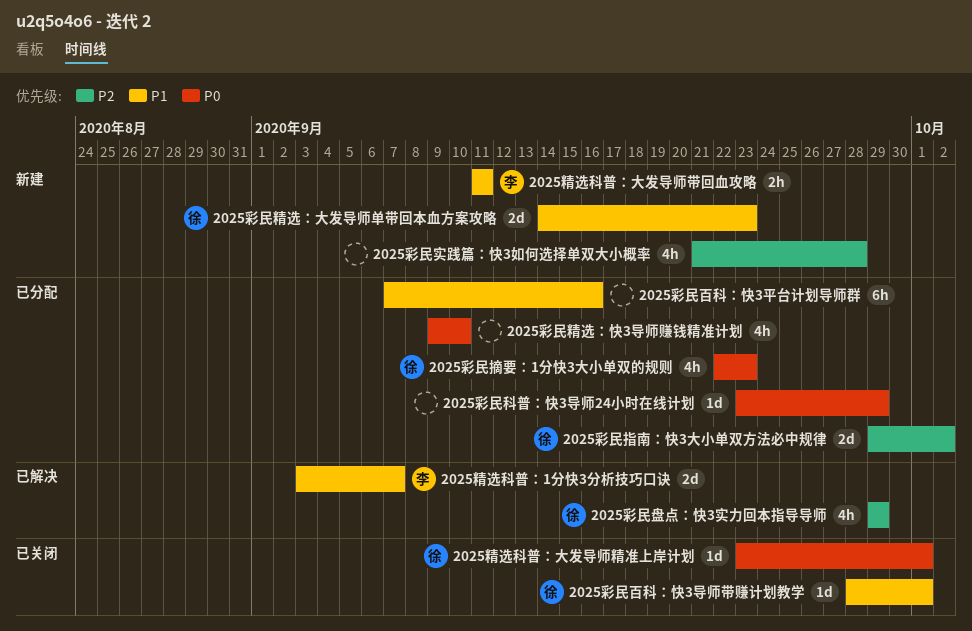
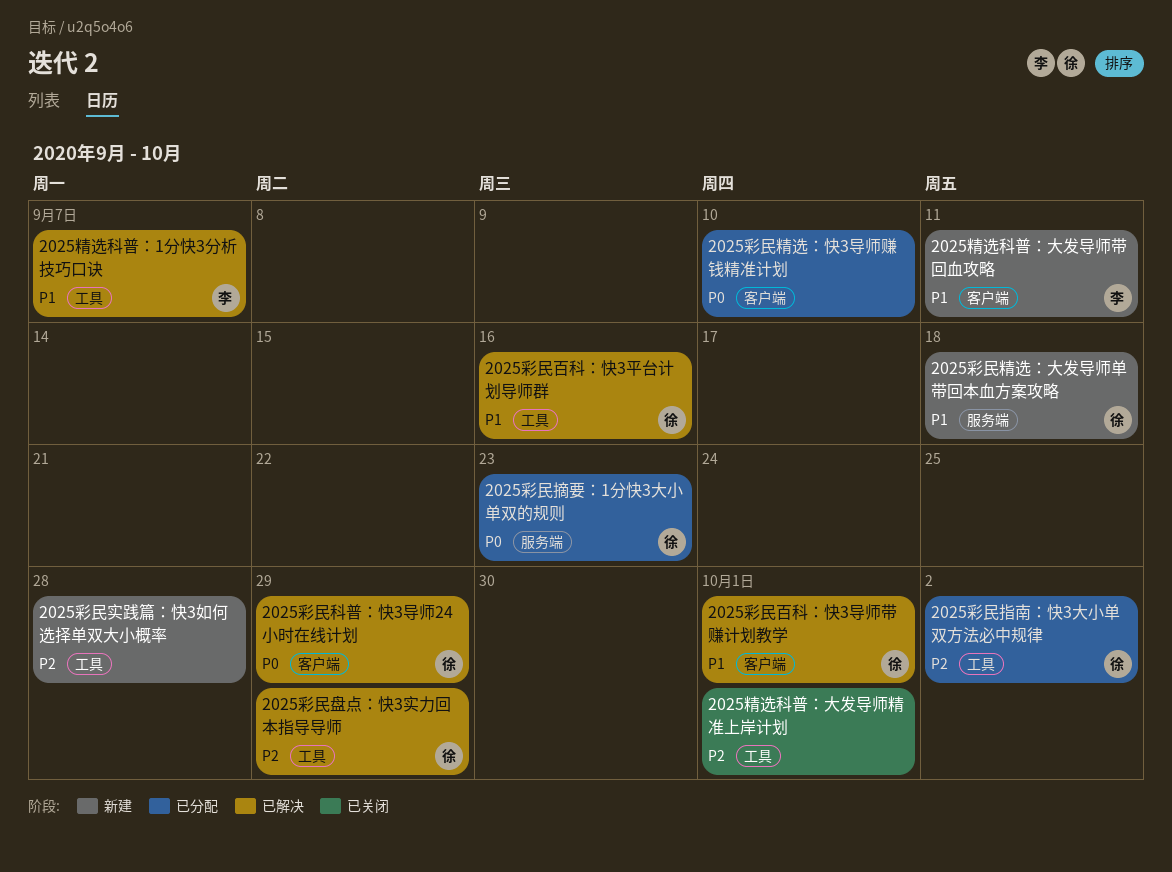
2025彩民百科：快3导师带赚计划教学, status: 已关闭 -> 已解决
2025彩民百科：快3平台计划导师群, status: 已分配 -> 已解决
2025彩民百科：快3平台计划导师群, owner: none -> 徐
2025彩民科普：快3导师24小时在线计划, status: 已分配 -> 已解决
2025彩民科普：快3导师24小时在线计划, owner: none -> 徐
2025彩民精选：大发导师单带回本血方案攻略, due: Sep 23 -> Sep 18
2025精选科普：大发导师精准上岸计划, owner: 徐 -> none
2025精选科普：大发导师精准上岸计划, priority: P0 -> P2

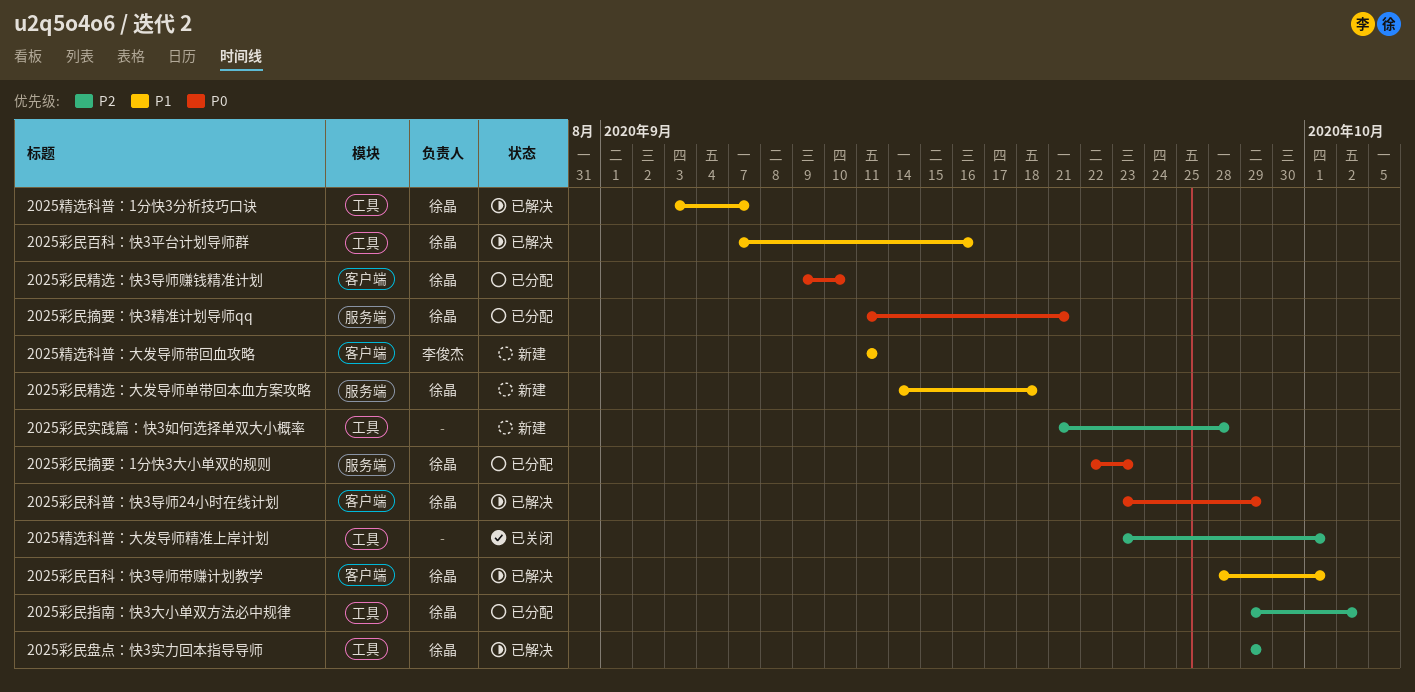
2025彩民摘要：快3精准计划导师qq: none -> present
2025彩民精选：快3导师赚钱精准计划, owner: none -> 徐晶
2025精选科普：1分快3分析技巧口诀, owner: 李俊杰 -> 徐晶

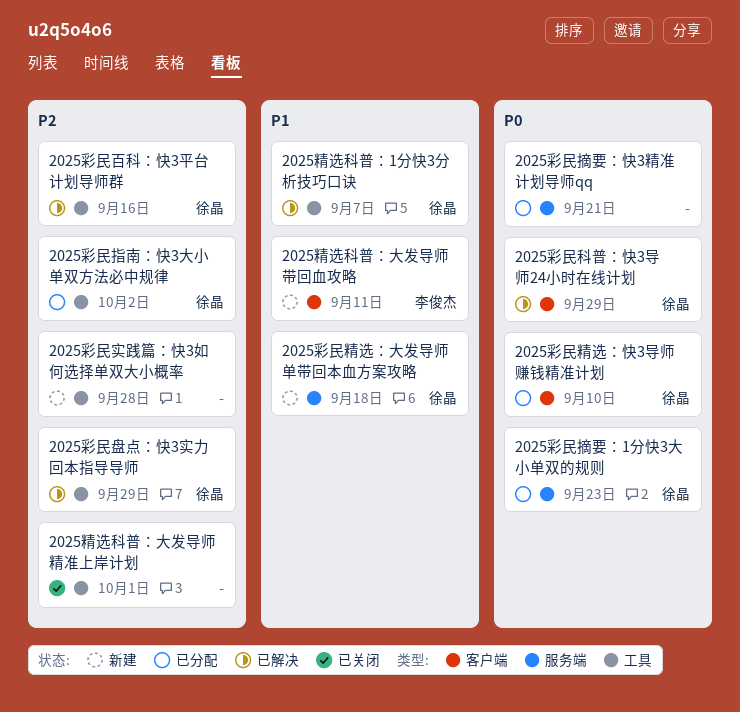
2025彩民摘要：快3精准计划导师qq, owner: 徐晶 -> none
2025彩民百科：快3导师带赚计划教学: present -> none
2025彩民百科：快3平台计划导师群, priority: P1 -> P2

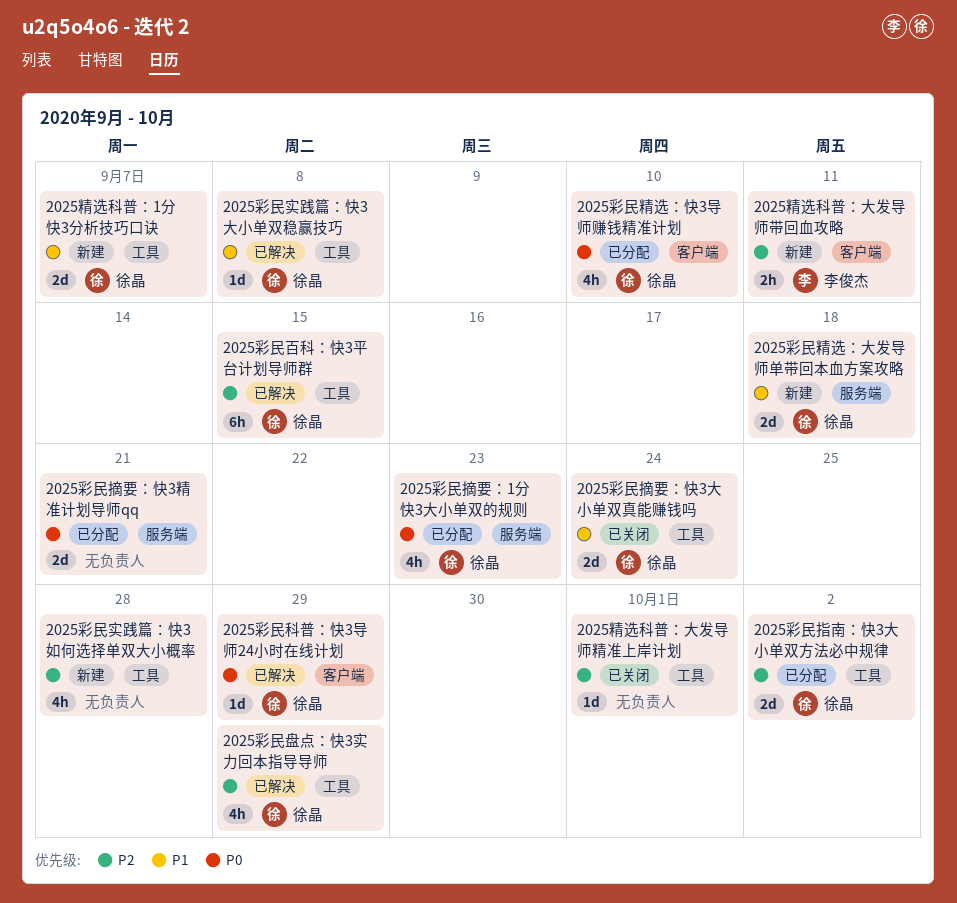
2025彩民实践篇：快3大小单双稳赢技巧: none -> present
2025彩民摘要：快3大小单双真能赚钱吗: none -> present
2025彩民百科：快3平台计划导师群, due: Sep 16 -> Sep 15
2025精选科普：1分快3分析技巧口诀, status: 已解决 -> 新建
2025精选科普：大发导师带回血攻略, priority: P1 -> P2

